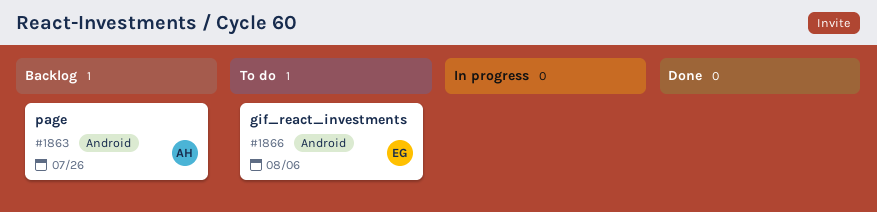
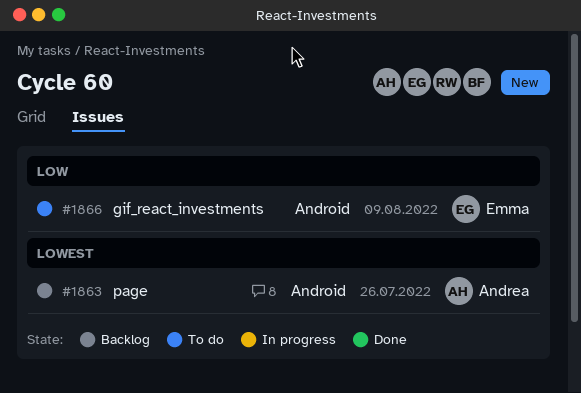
#1866, due: Aug 6 -> Aug 9

